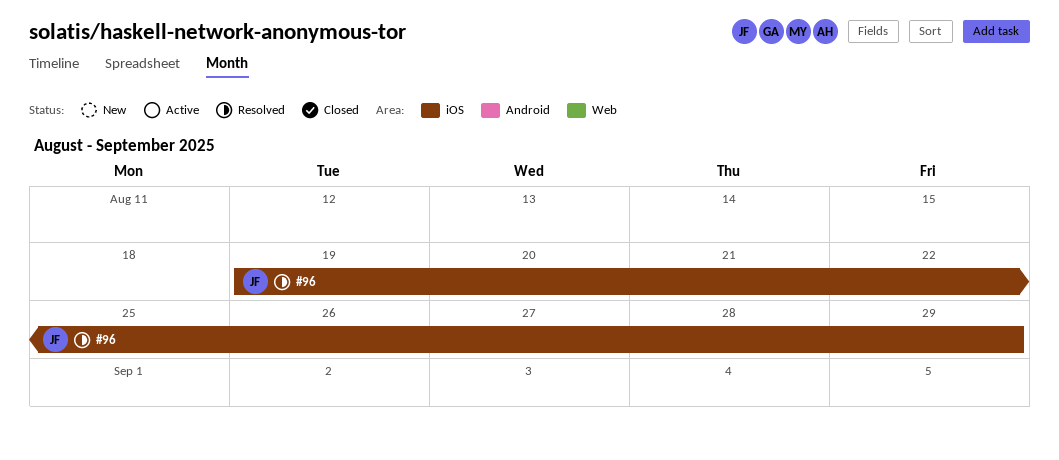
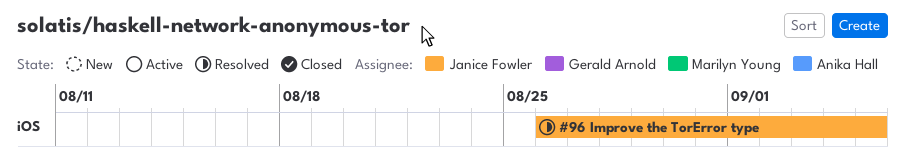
#96, start: Aug 19 -> Aug 26
#96, due: Aug 29 -> Sep 5

